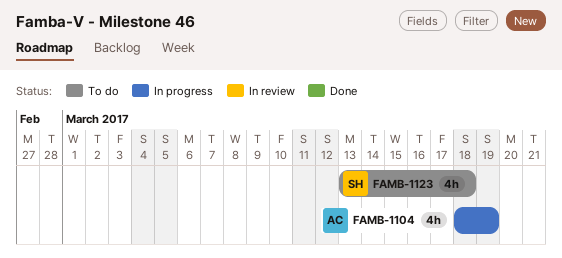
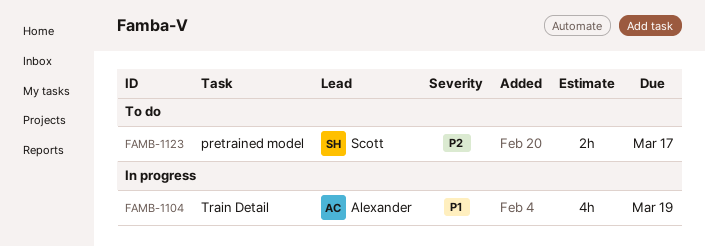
FAMB-1123, estimate: 4h -> 2h
FAMB-1123, due: Mar 18 -> Mar 17

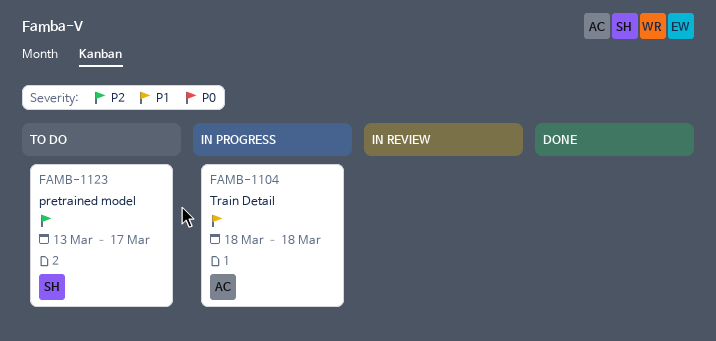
FAMB-1104, due: Mar 19 -> Mar 18

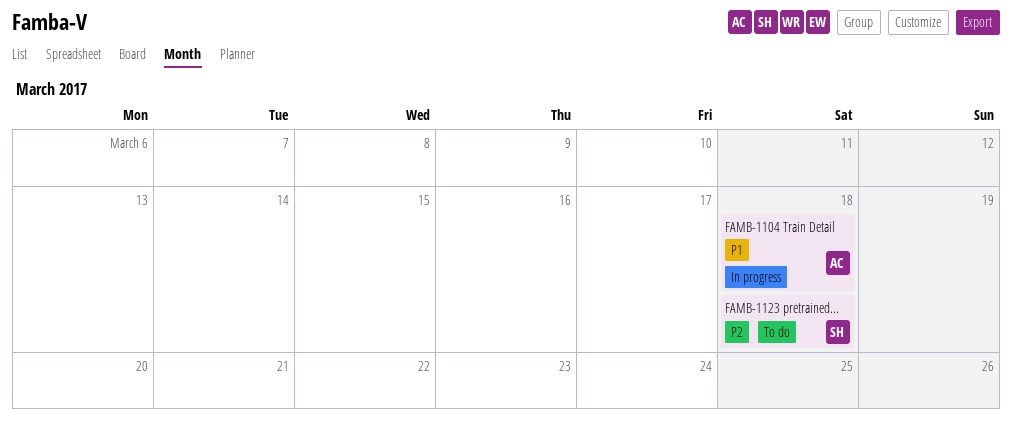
FAMB-1123, due: Mar 17 -> Mar 18

